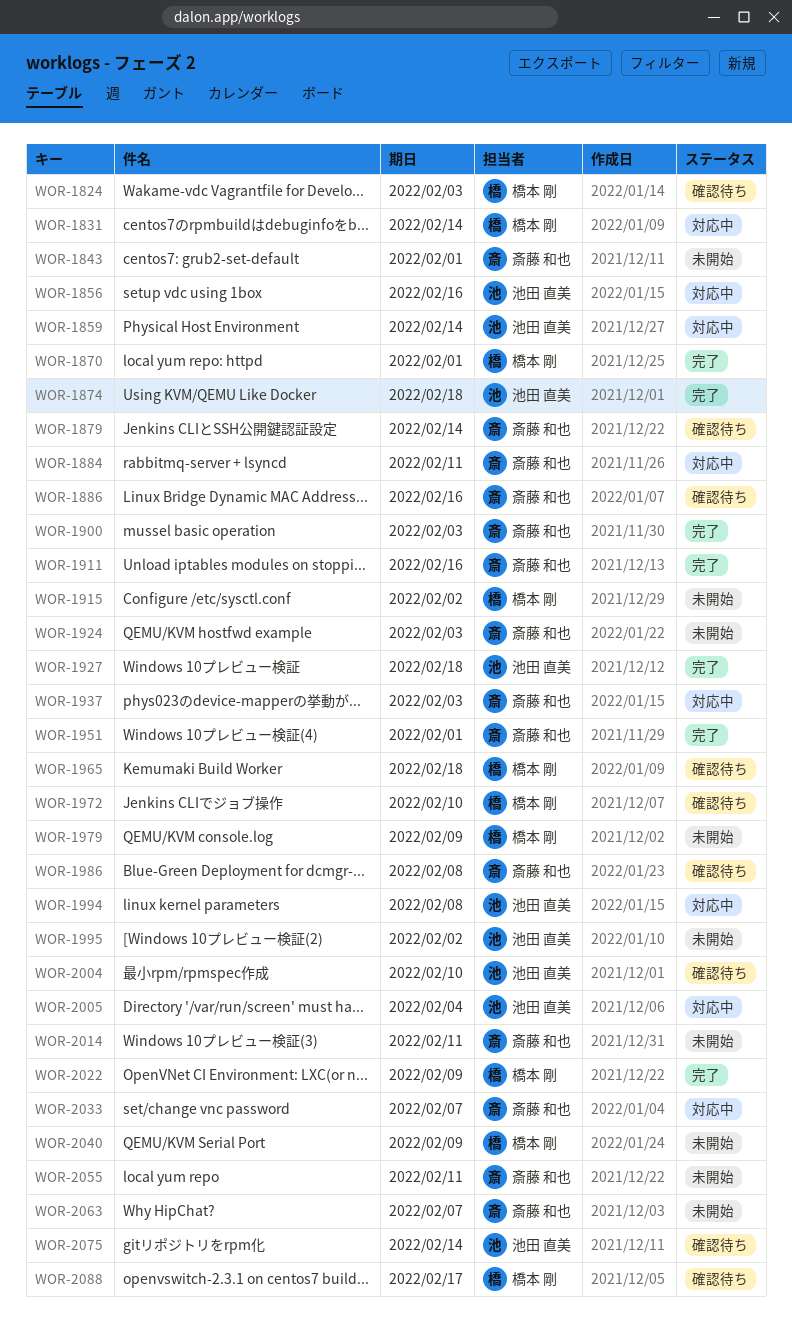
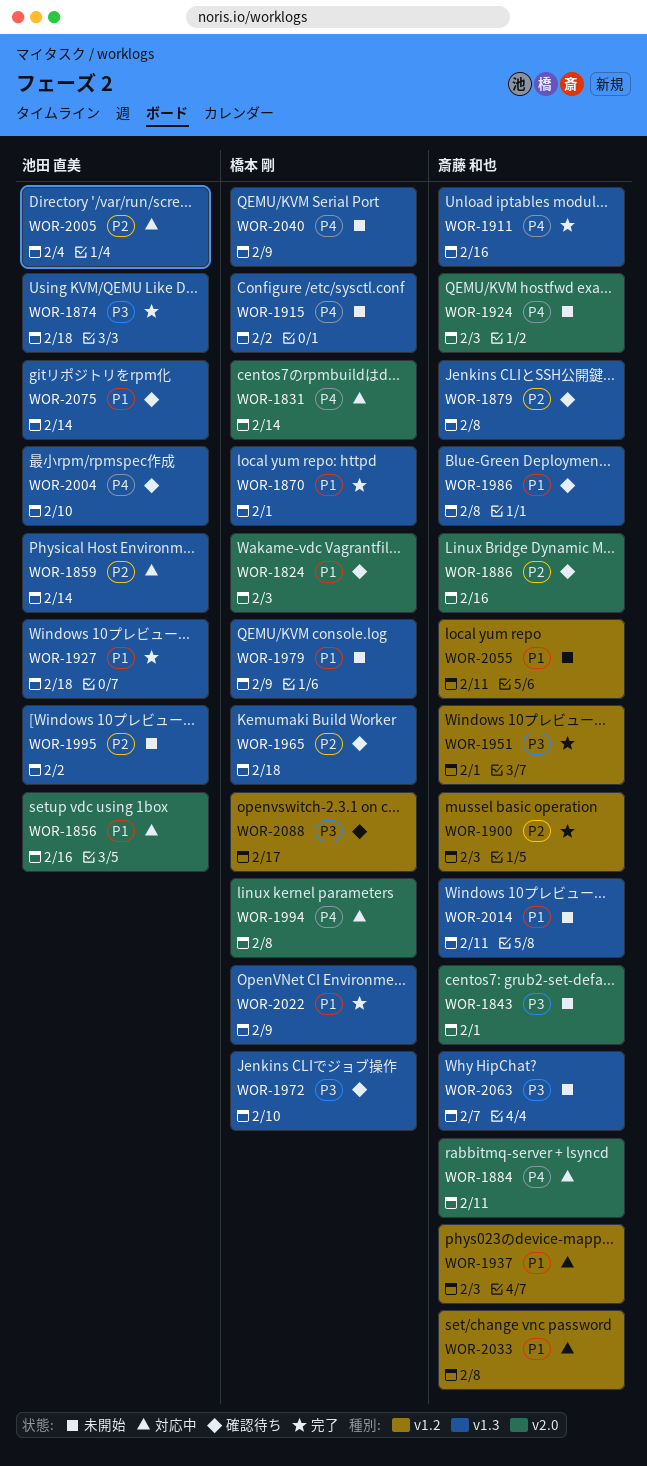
WOR-1879, due: Feb 14 -> Feb 8
WOR-1994, owner: 池田 直美 -> 橋本 剛
WOR-2033, due: Feb 7 -> Feb 8

